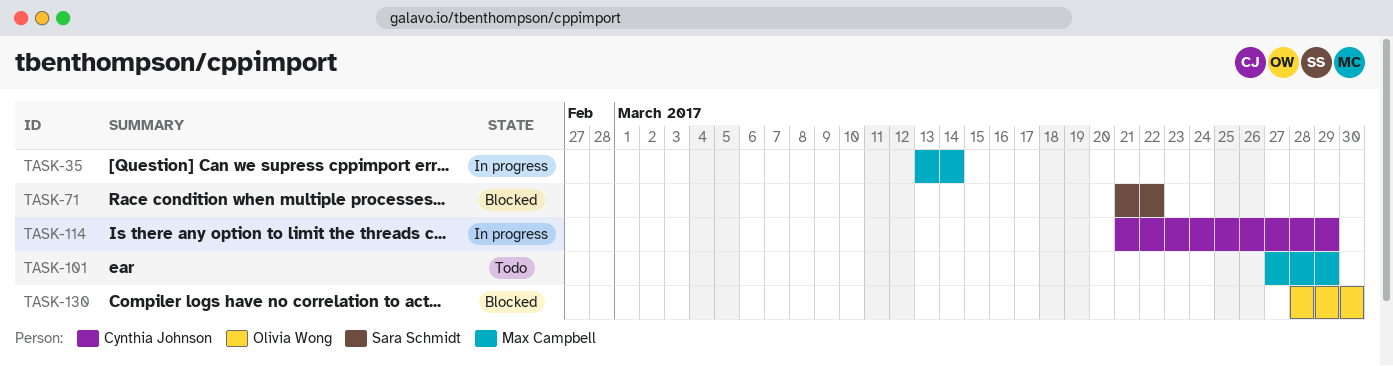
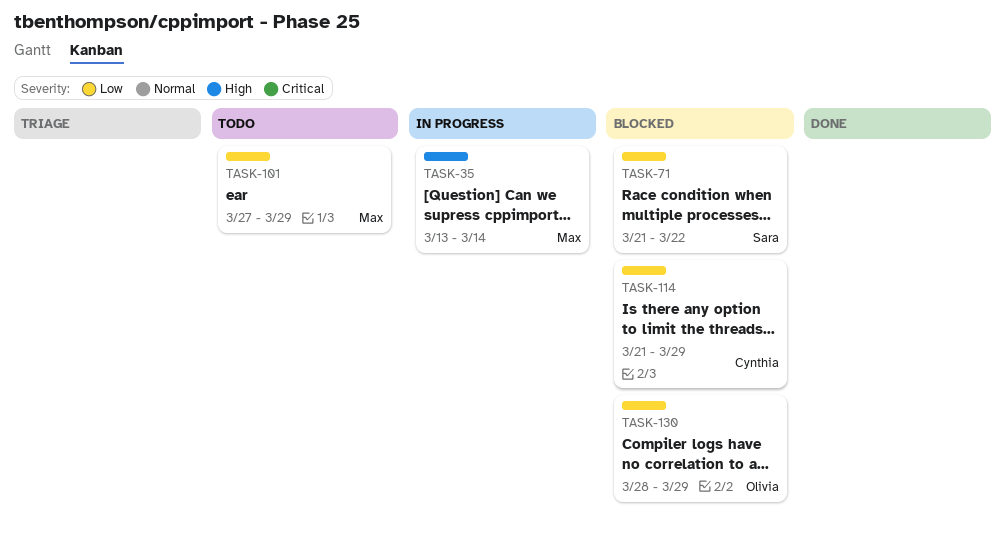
TASK-114, status: In progress -> Blocked
TASK-130, due: Mar 30 -> Mar 29

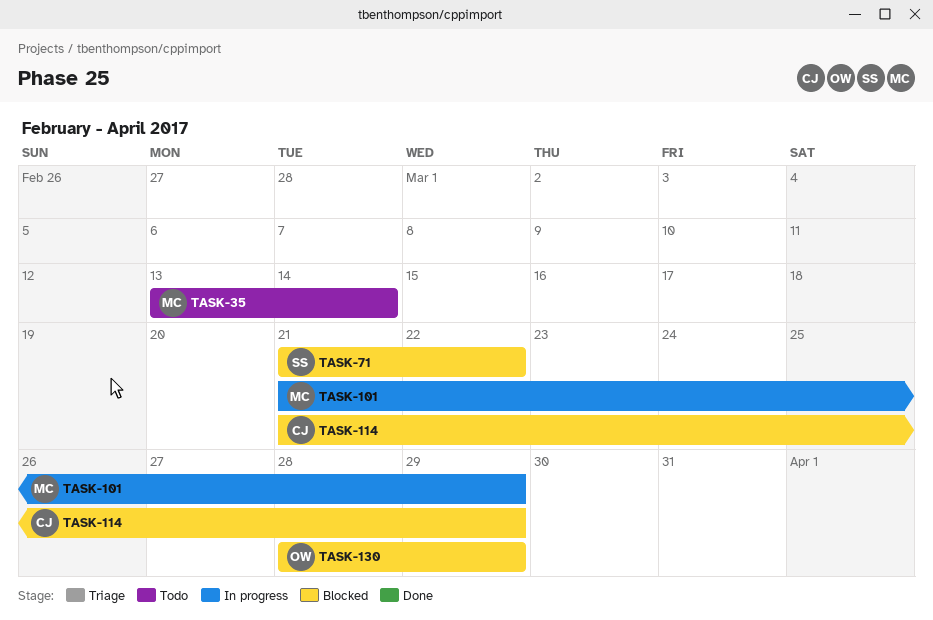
TASK-35, status: In progress -> Todo
TASK-101, status: Todo -> In progress
TASK-101, start: Mar 27 -> Mar 21

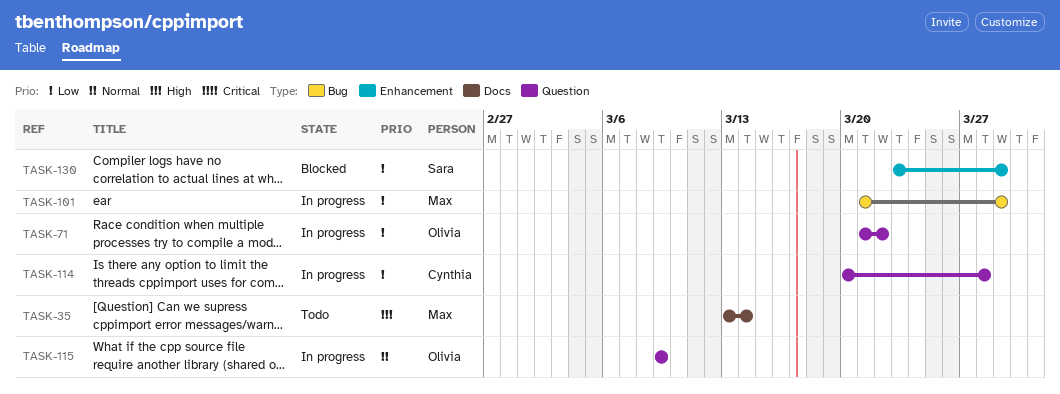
TASK-71, status: Blocked -> In progress
TASK-71, owner: Sara -> Olivia
TASK-114, status: Blocked -> In progress
TASK-114, start: Mar 21 -> Mar 20
TASK-114, due: Mar 29 -> Mar 28
TASK-115: none -> present
TASK-130, owner: Olivia -> Sara
TASK-130, start: Mar 28 -> Mar 23

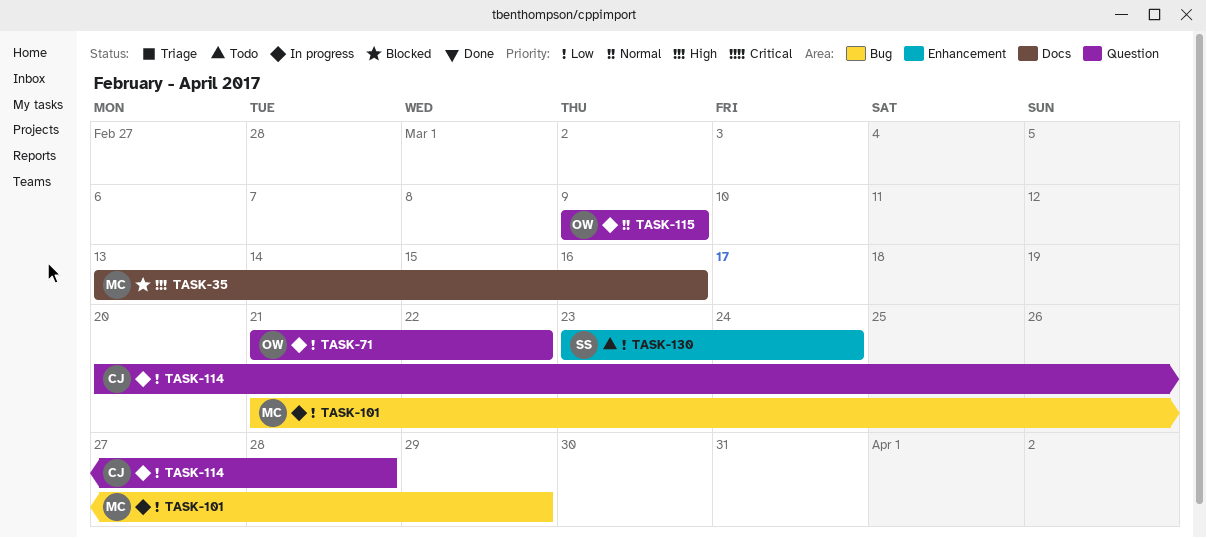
TASK-35, status: Todo -> Blocked
TASK-35, due: Mar 14 -> Mar 16
TASK-130, status: Blocked -> Todo
TASK-130, due: Mar 29 -> Mar 24

